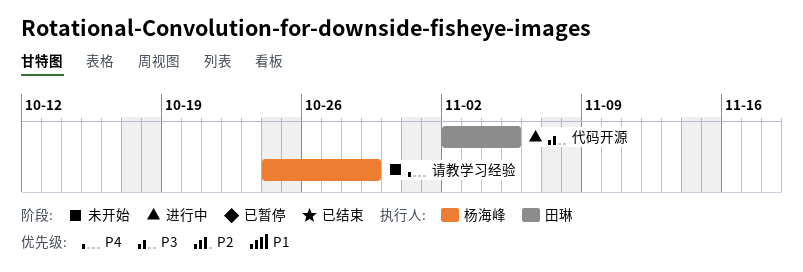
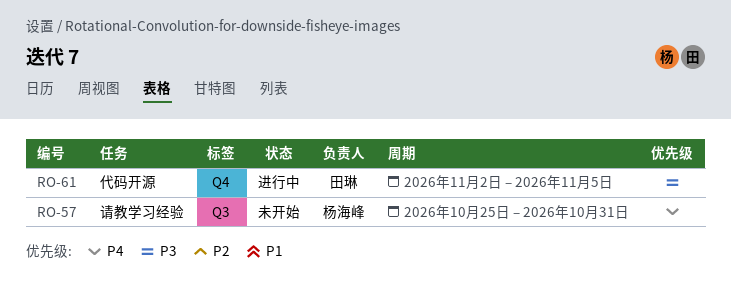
请教学习经验, start: Oct 24 -> Oct 25
请教学习经验, due: Oct 29 -> Oct 31

